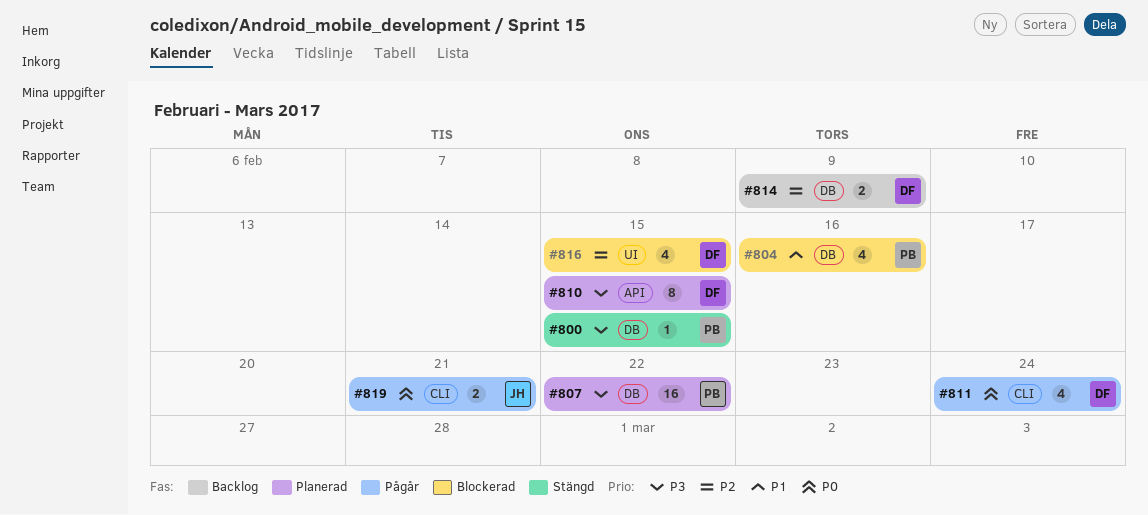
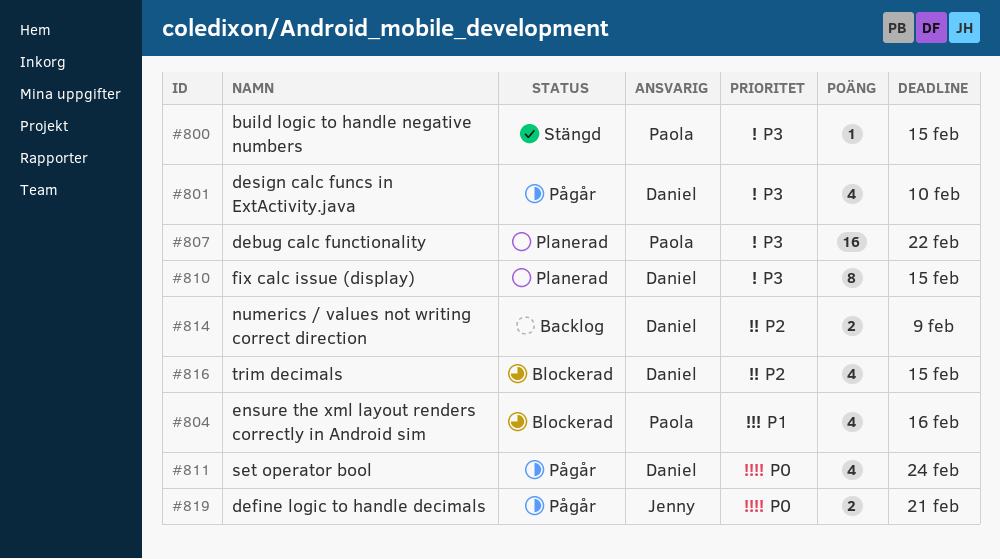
#801: none -> present

